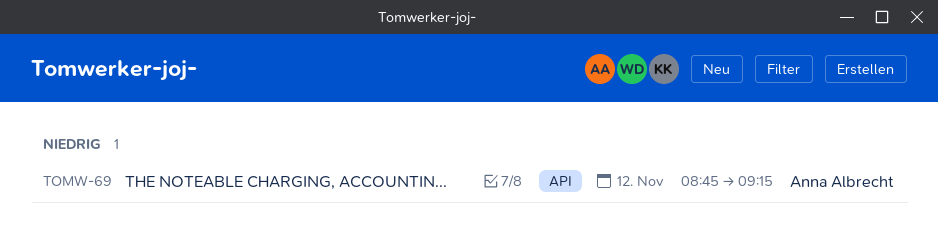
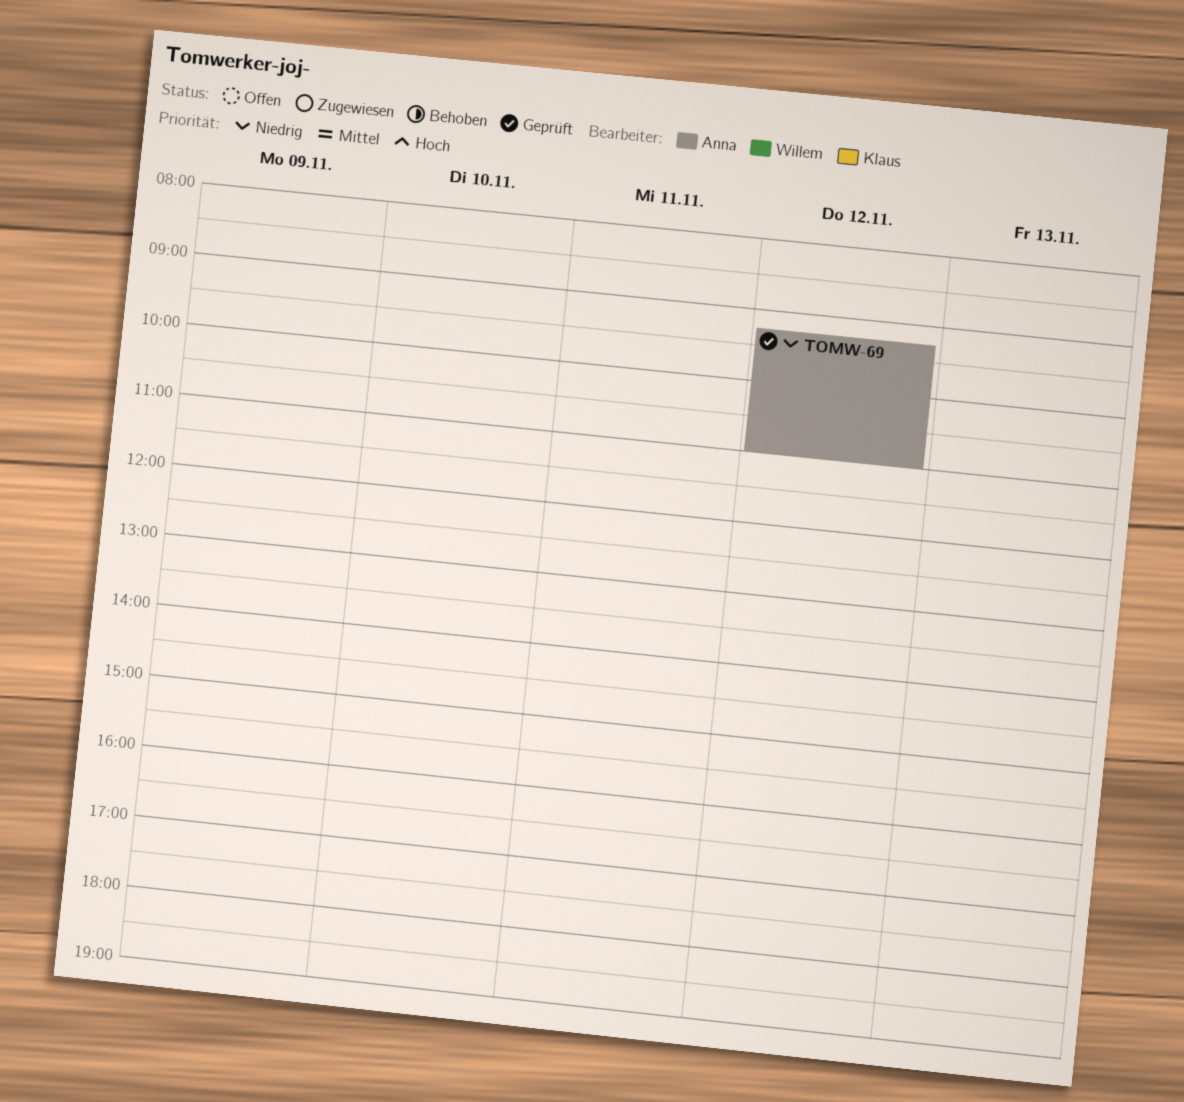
TOMW-69, begins: 08:45 -> 09:15
TOMW-69, ends: 09:15 -> 11:00

